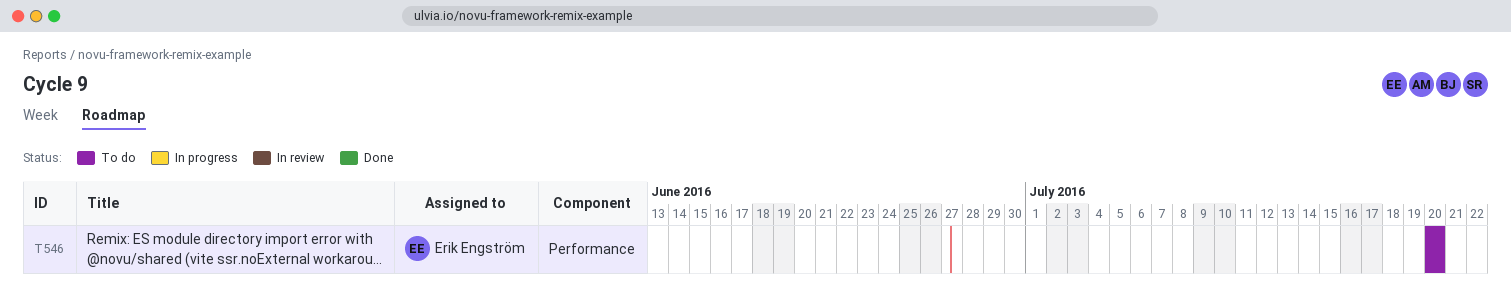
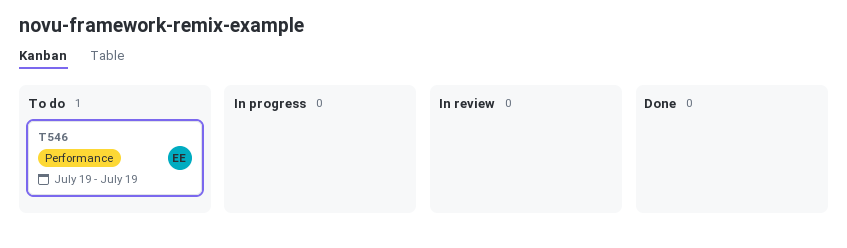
T546, start: Jul 20 -> Jul 19
T546, due: Jul 20 -> Jul 19

